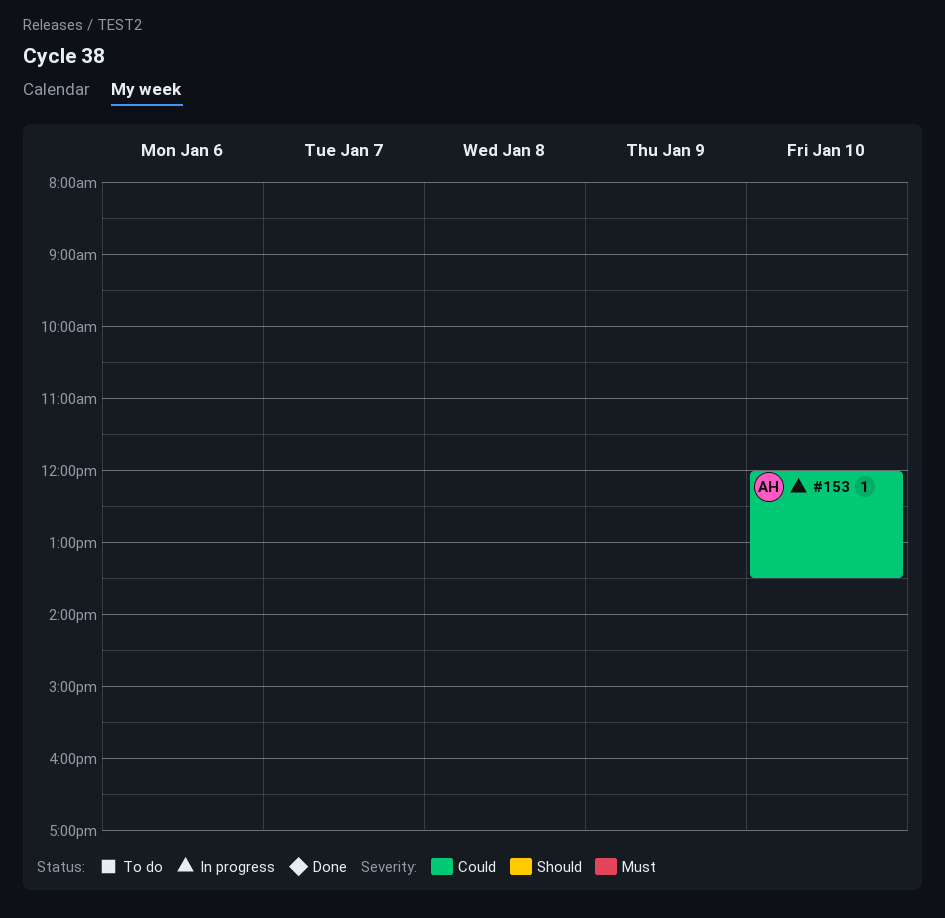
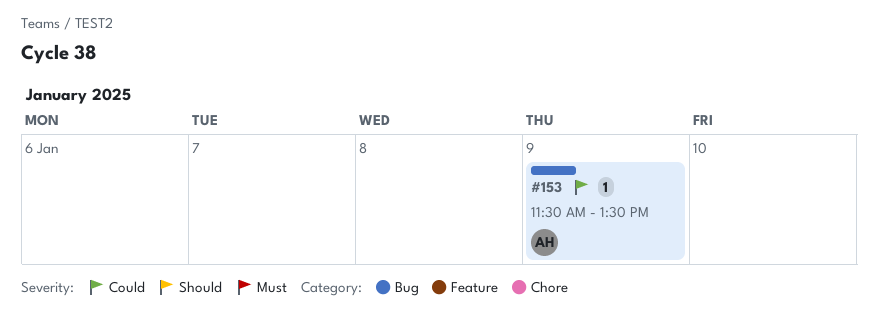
#153, day: Jan 10 -> Jan 9
#153, begins: 12:00 -> 11:30

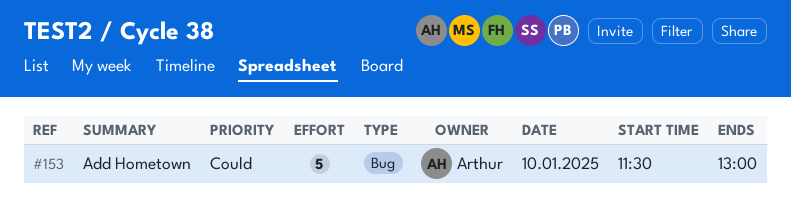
#153, estimate: 1 -> 5
#153, day: Jan 9 -> Jan 10
#153, ends: 13:30 -> 13:00

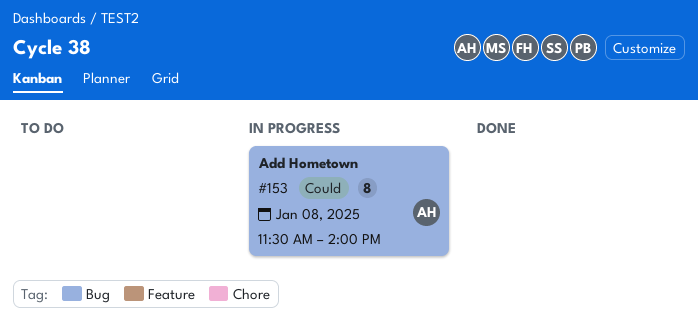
#153, estimate: 5 -> 8
#153, day: Jan 10 -> Jan 8
#153, ends: 13:00 -> 14:00

